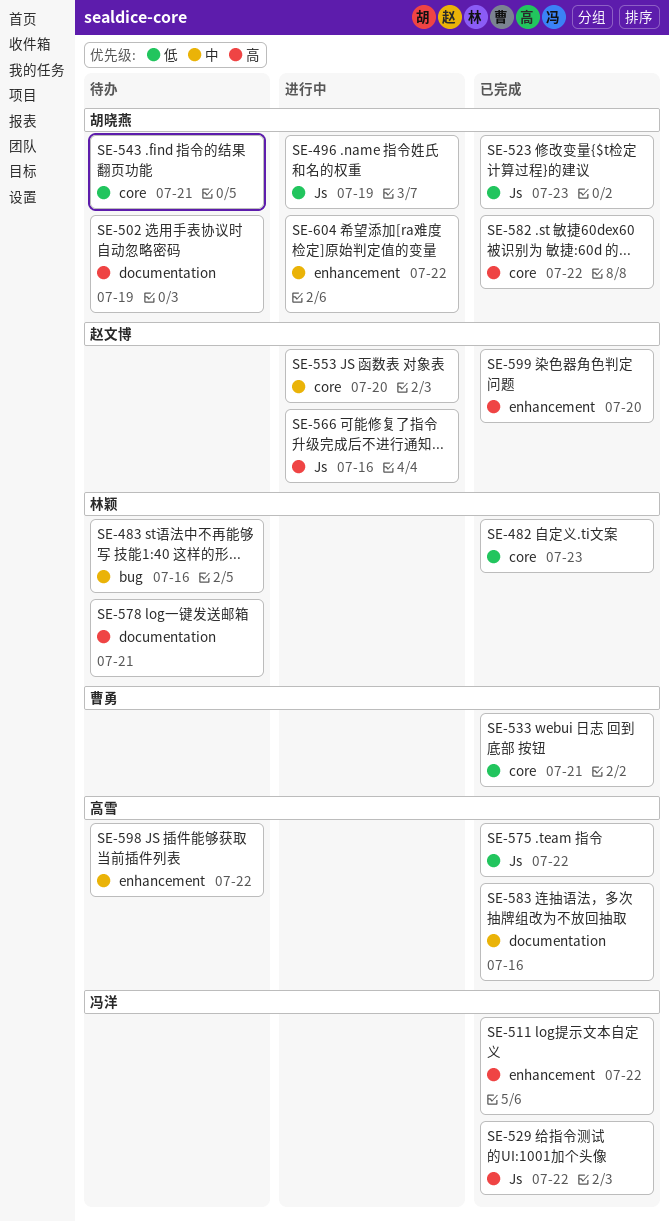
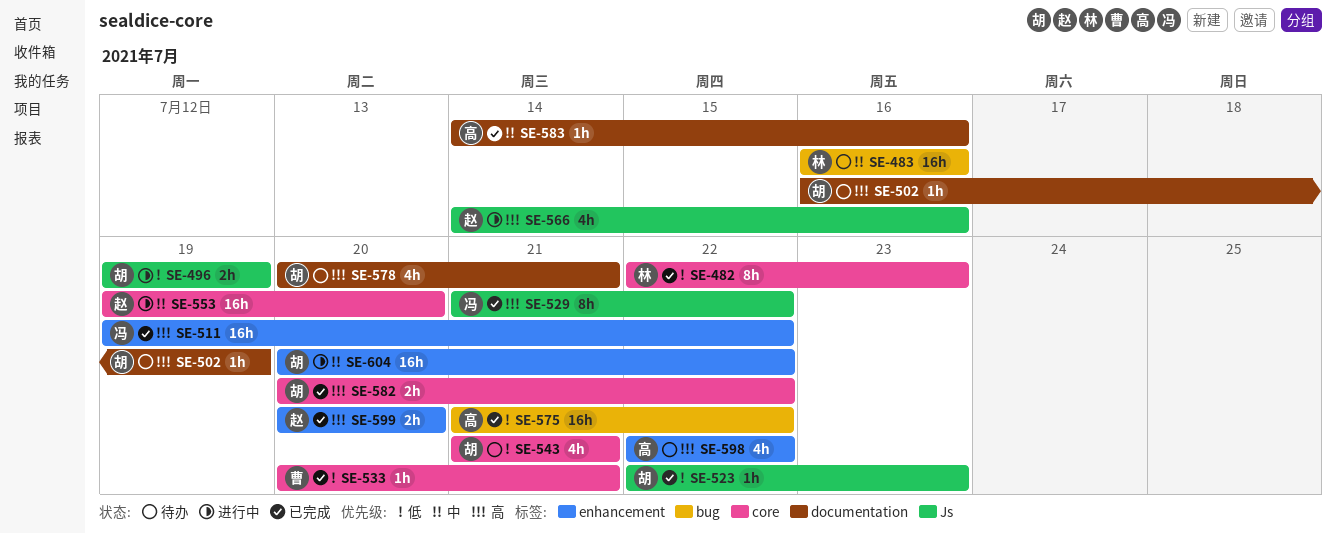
SE-575, label: Js -> bug
SE-578, owner: 林颖 -> 胡晓燕
SE-598, priority: 中 -> 高

